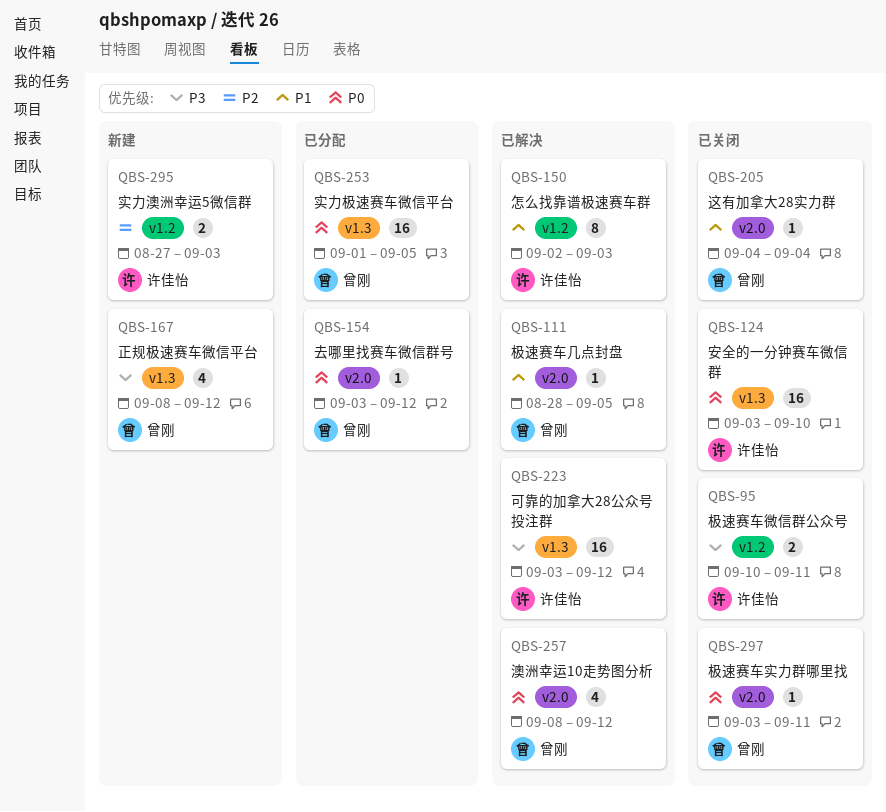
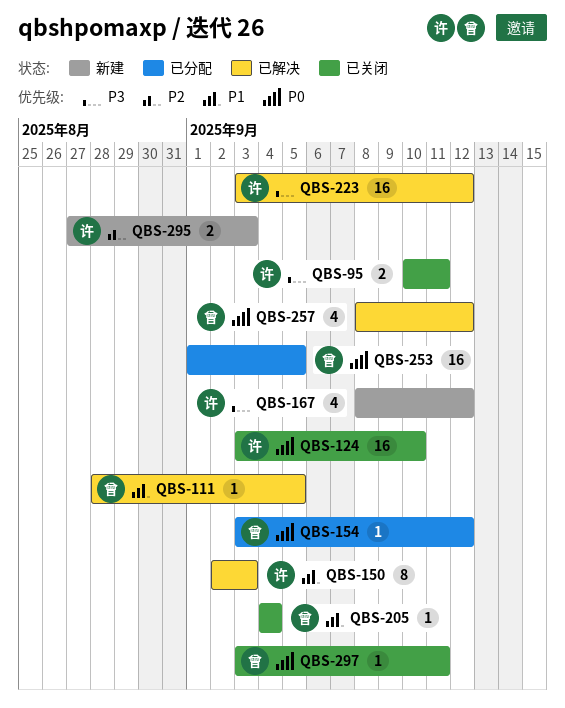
QBS-167, owner: 曾刚 -> 许佳怡

